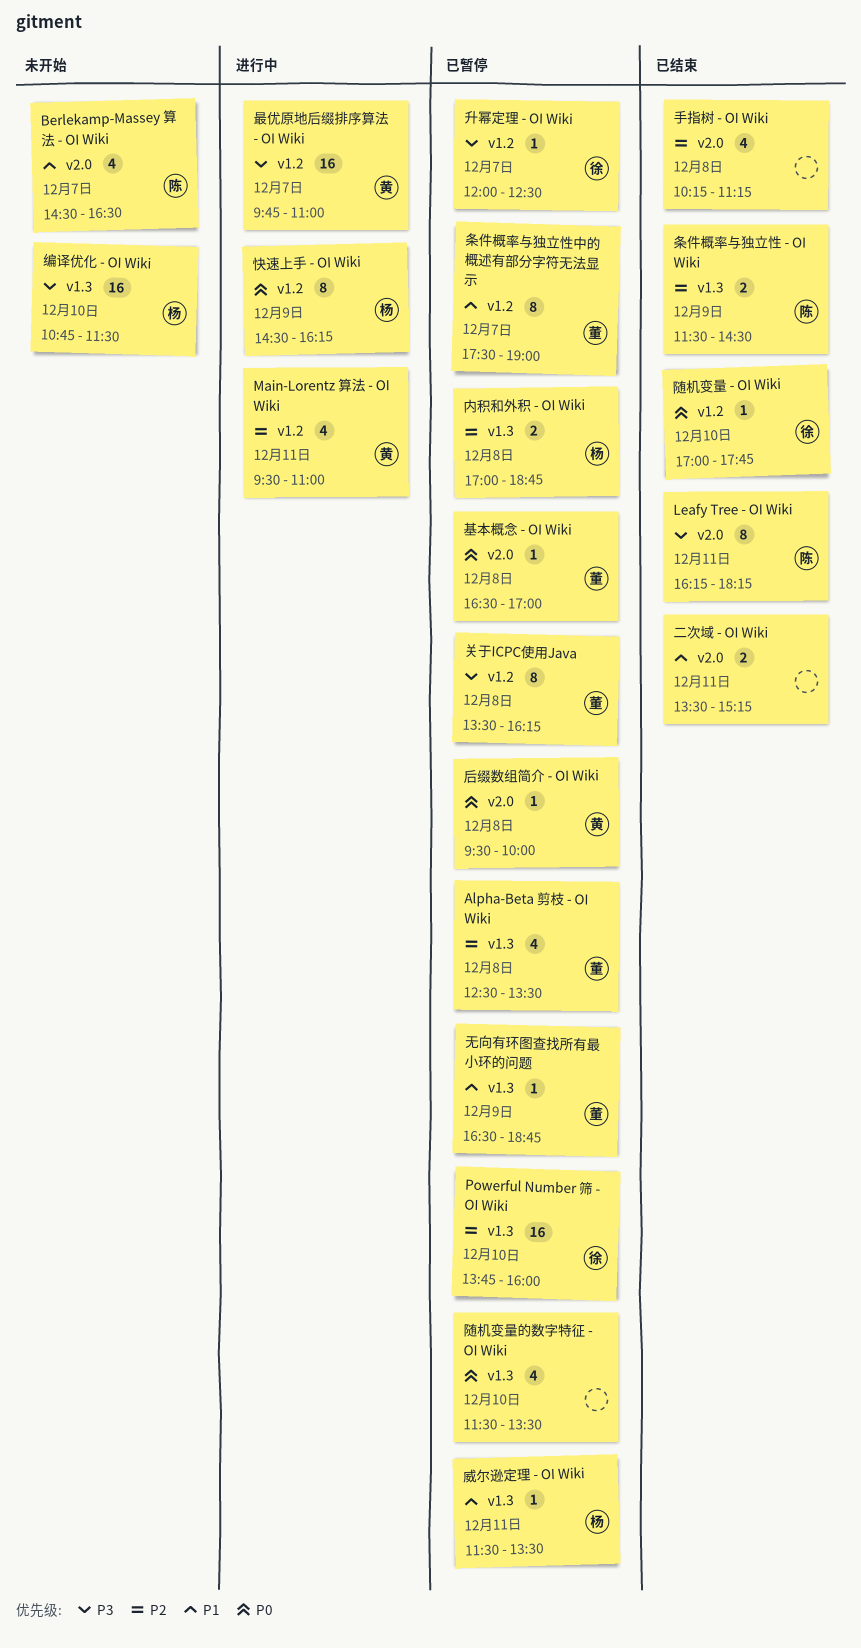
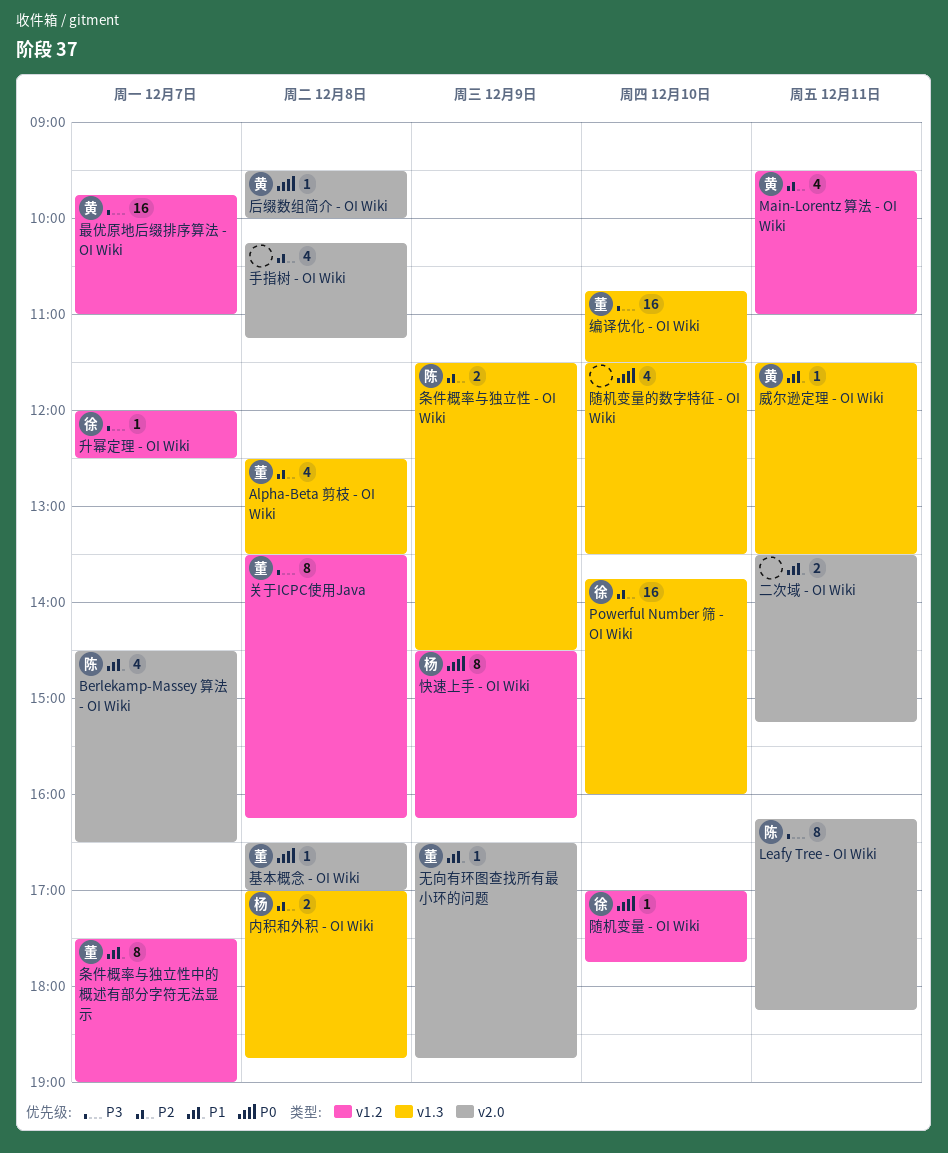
威尔逊定理 - OI Wiki, owner: 杨 -> 黄
无向有环图查找所有最小环的问题, label: v1.3 -> v2.0
编译优化 - OI Wiki, owner: 杨 -> 董

